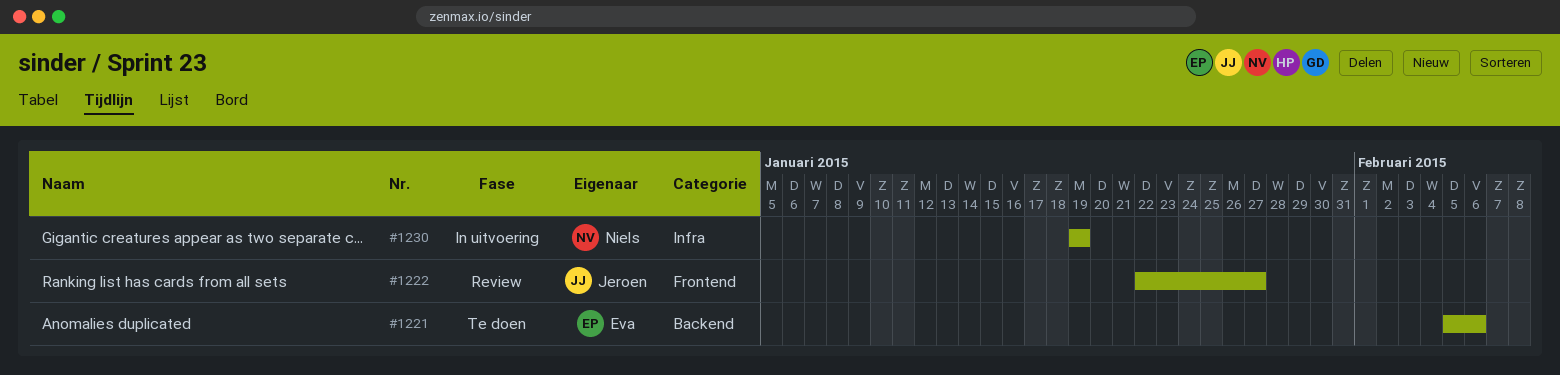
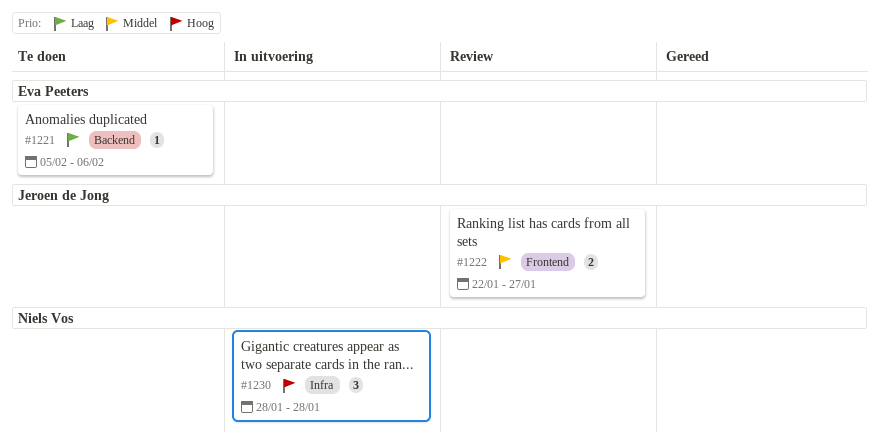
#1230, start: Jan 19 -> Jan 28
#1230, due: Jan 19 -> Jan 28

